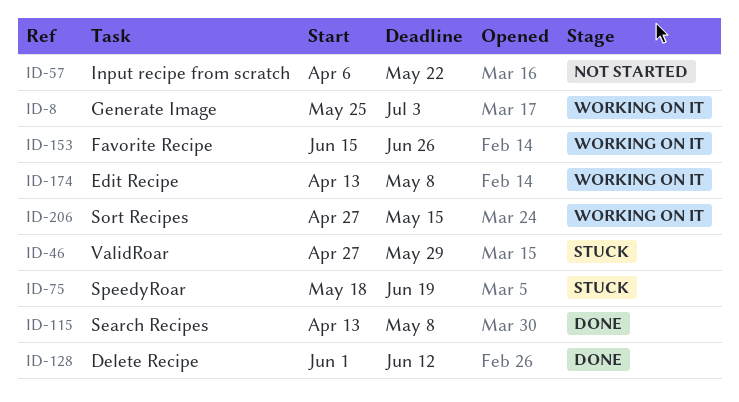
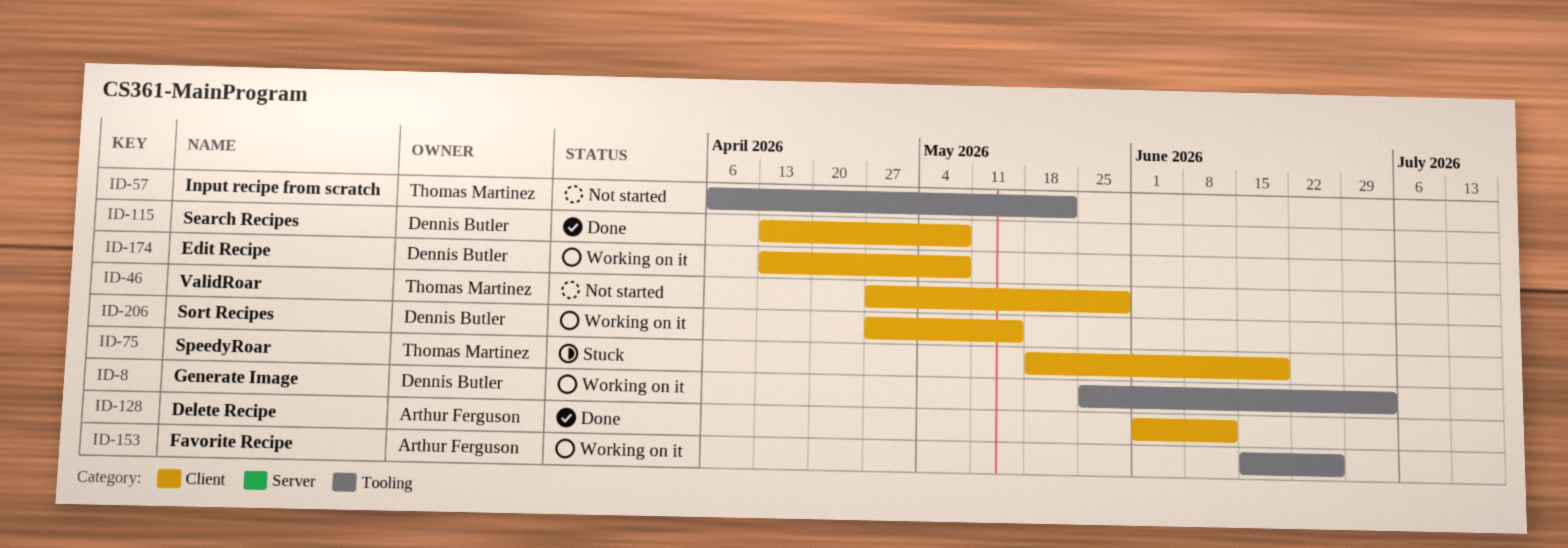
ID-46, status: Stuck -> Not started

